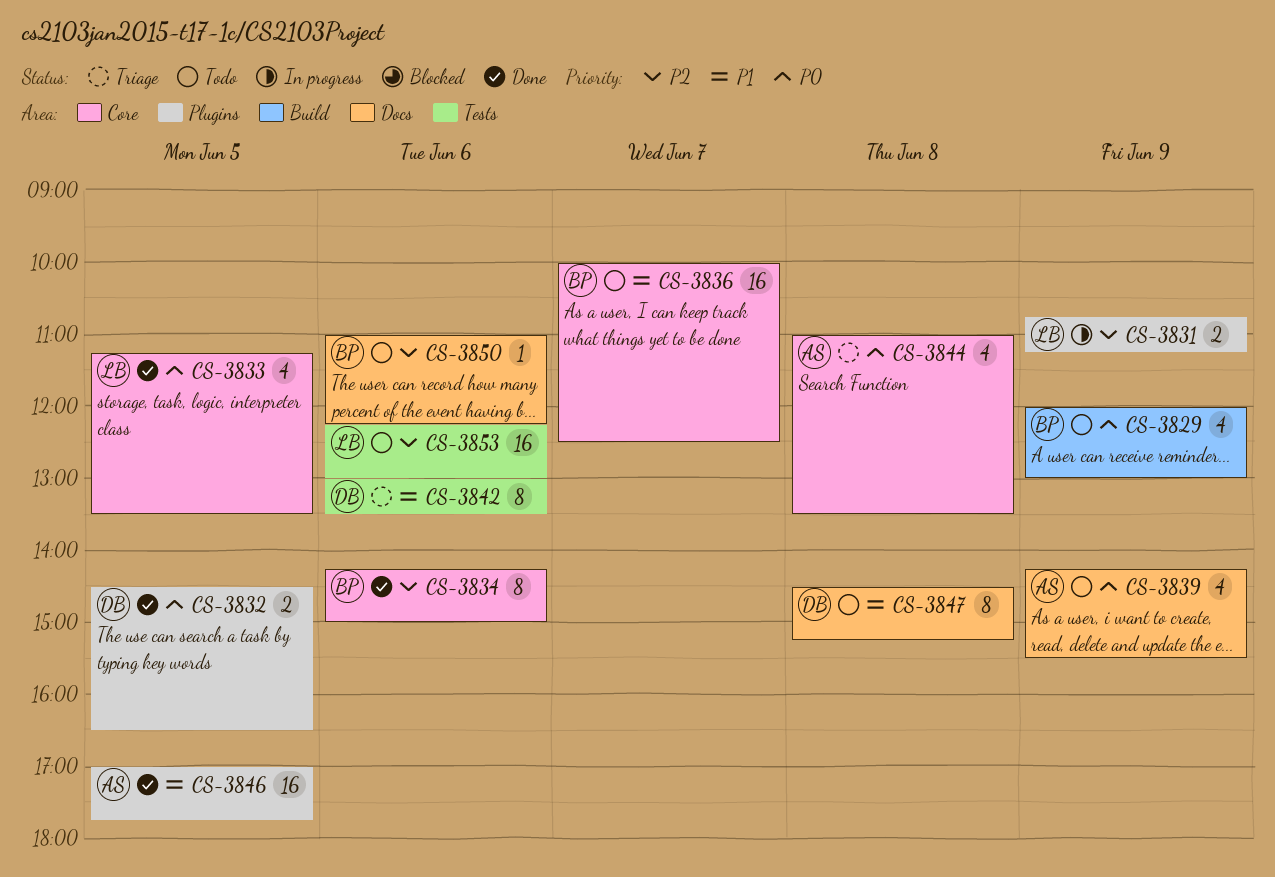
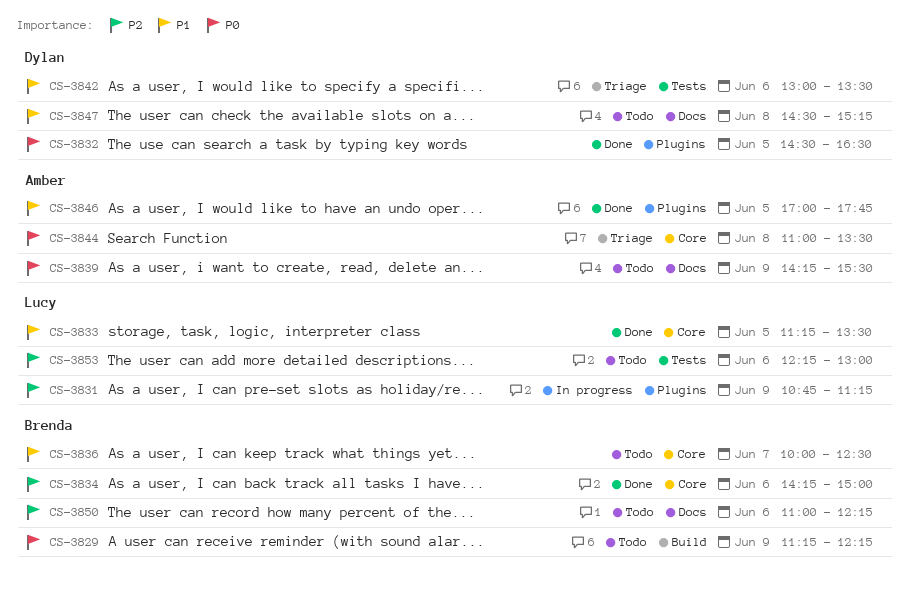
CS-3829, begins: 12:00 -> 11:15
CS-3829, ends: 13:00 -> 12:15
CS-3833, priority: P0 -> P1

